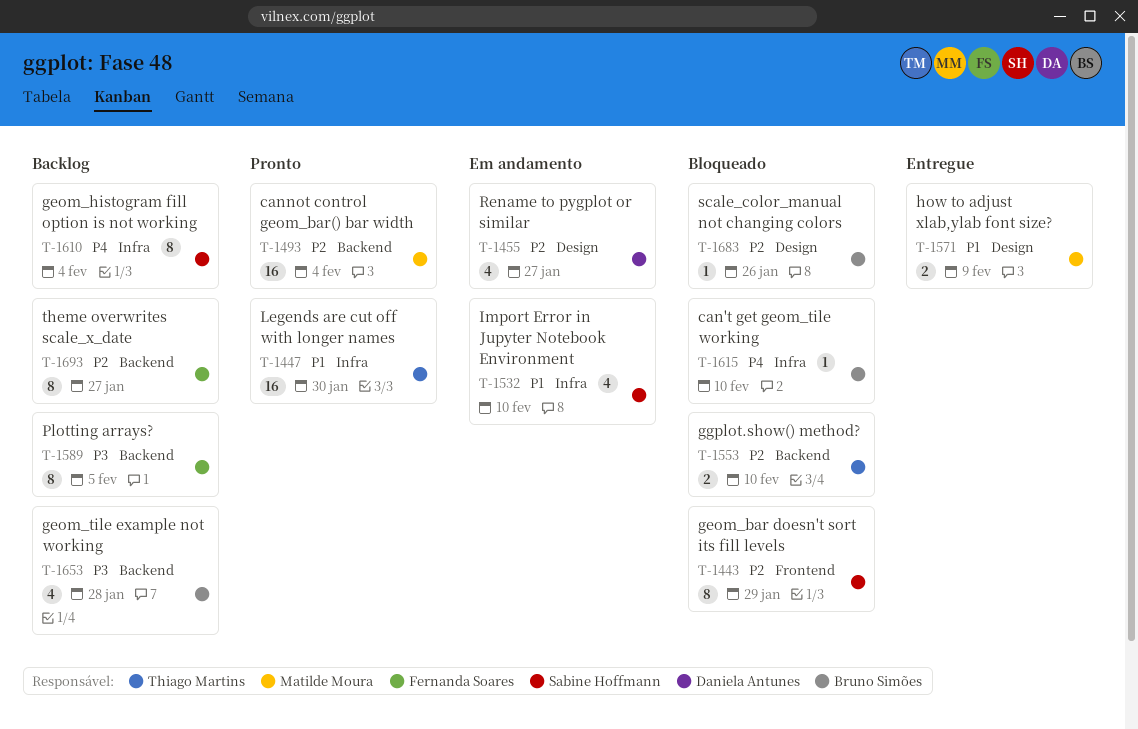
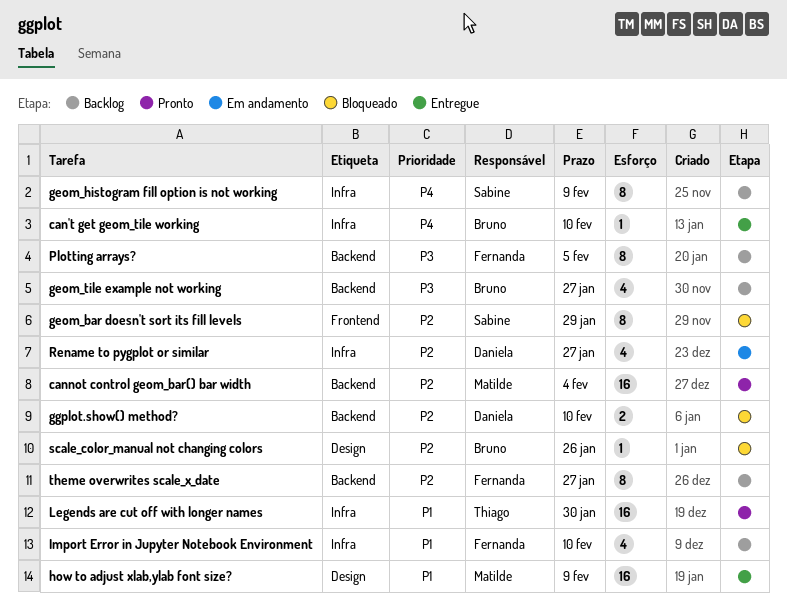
can't get geom_tile working, status: Bloqueado -> Entregue
geom_histogram fill option is not working, due: Feb 4 -> Feb 9
geom_tile example not working, due: Jan 28 -> Jan 27
ggplot.show() method?, owner: Thiago Martins -> Daniela Antunes
how to adjust xlab,ylab font size?, estimate: 2 -> 16
Import Error in Jupyter Notebook Environment, status: Em andamento -> Backlog
Import Error in Jupyter Notebook Environment, owner: Sabine Hoffmann -> Fernanda Soares
Rename to pygplot or similar, label: Design -> Infra

